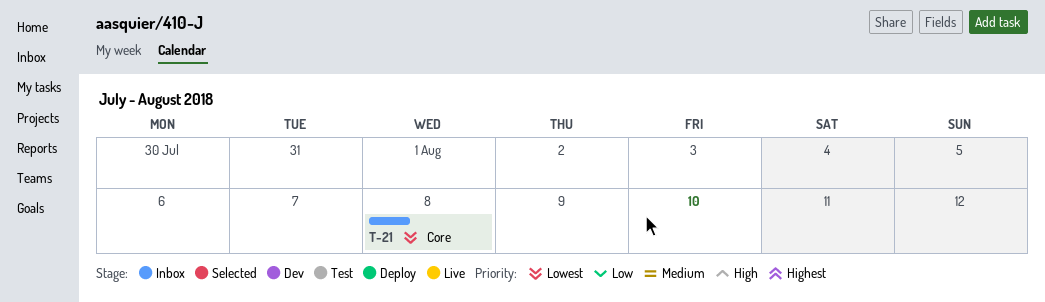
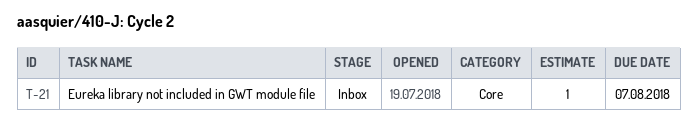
T-21, due: Aug 8 -> Aug 7

